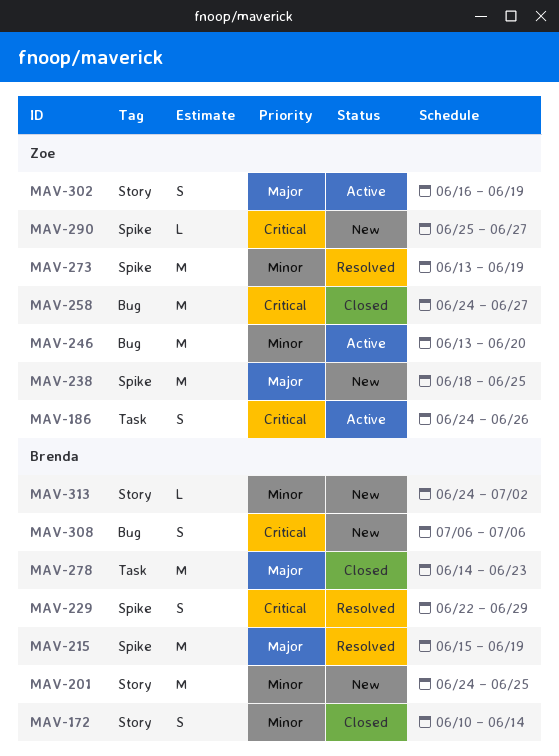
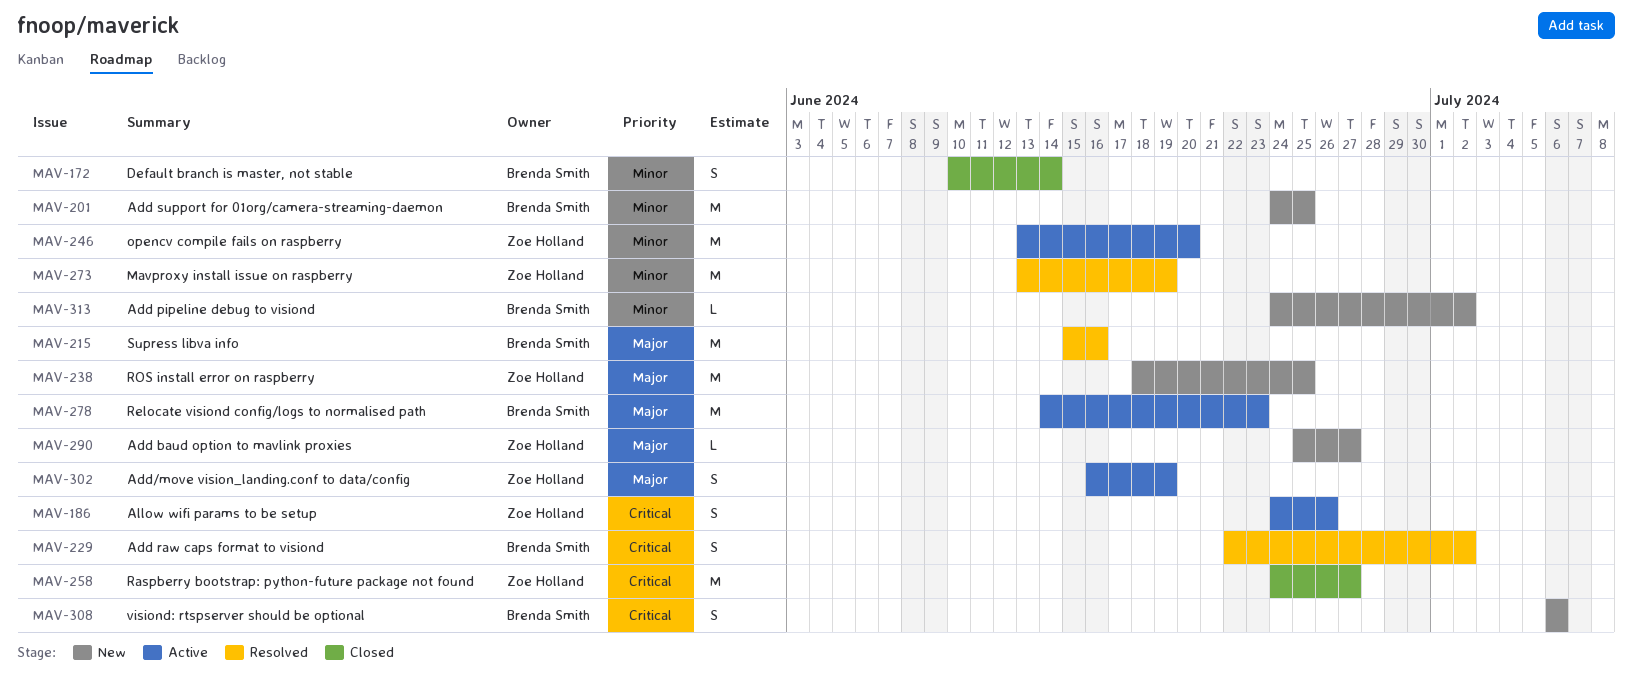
MAV-215, due: Jun 19 -> Jun 16
MAV-229, due: Jun 29 -> Jul 2
MAV-278, status: Closed -> Active
MAV-290, priority: Critical -> Major

